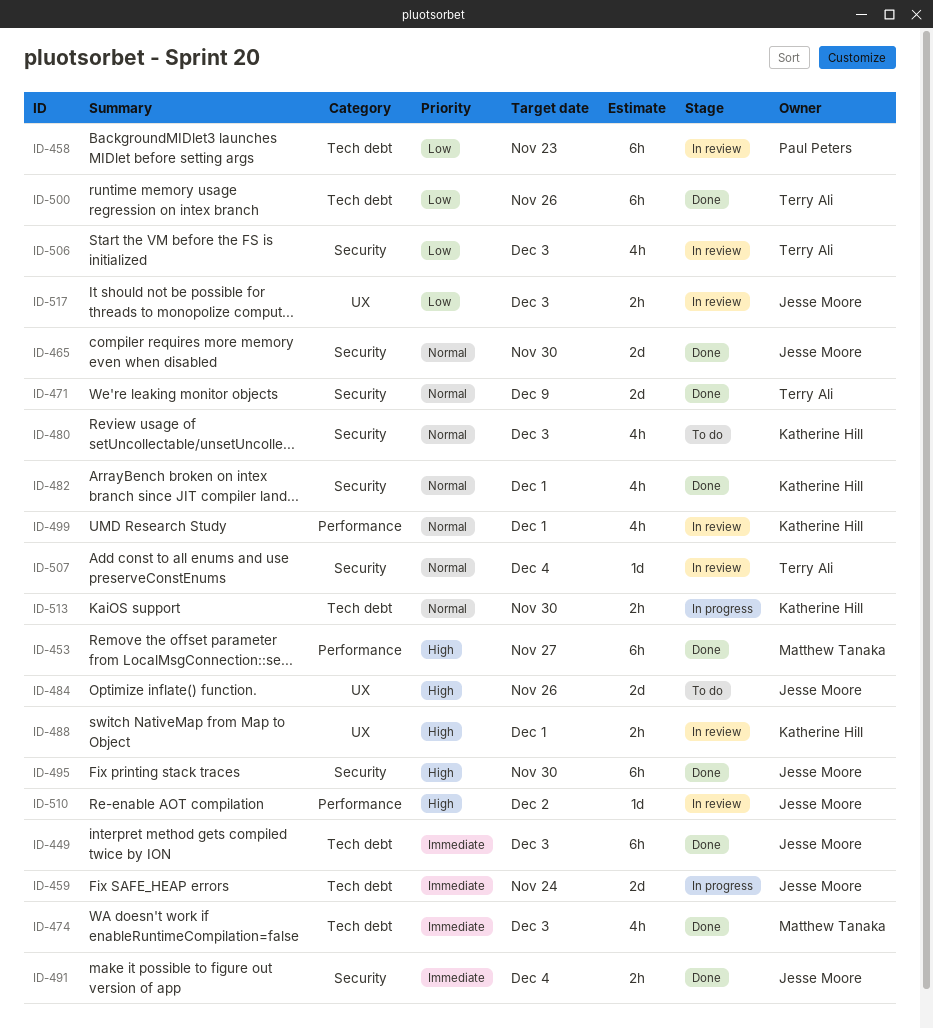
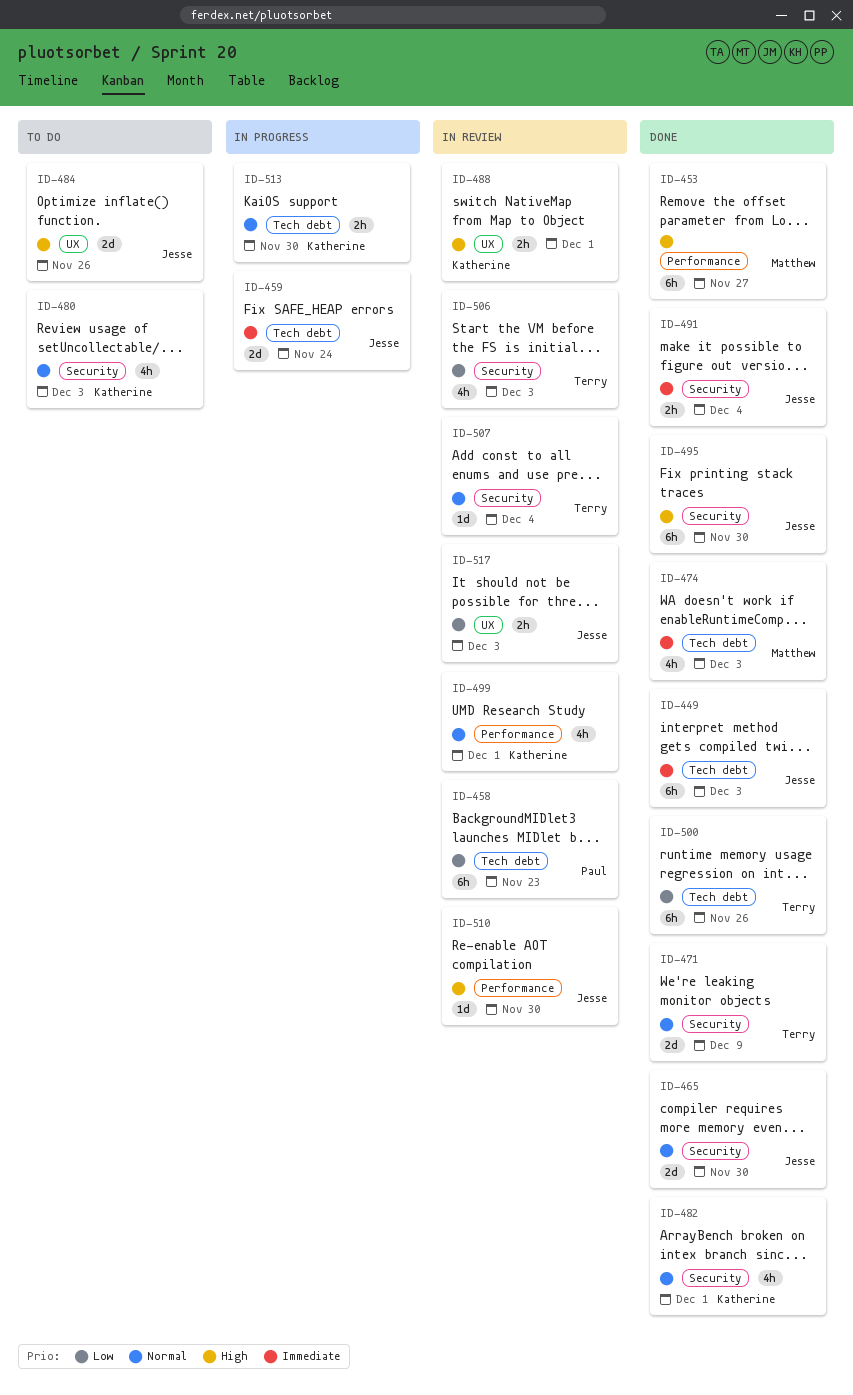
ID-510, due: Dec 2 -> Nov 30

